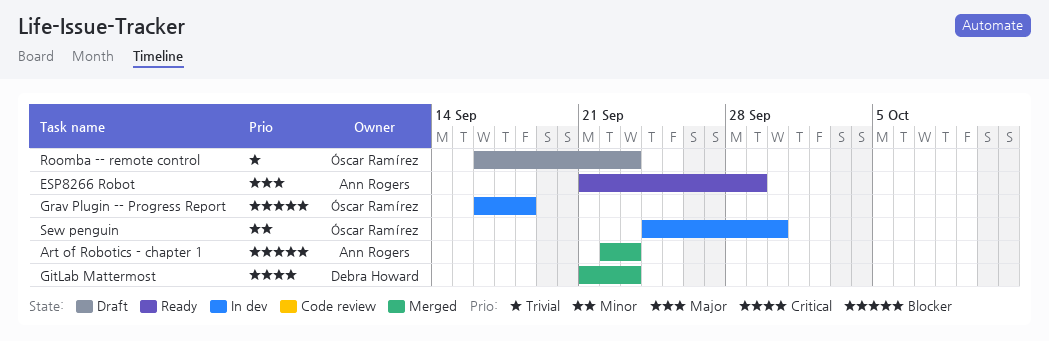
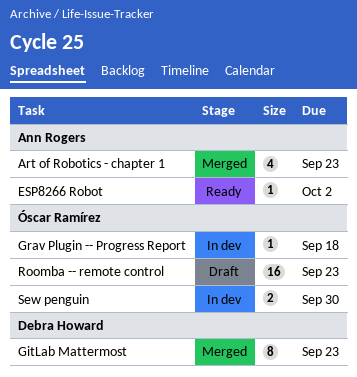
ESP8266 Robot, due: Sep 29 -> Oct 2

